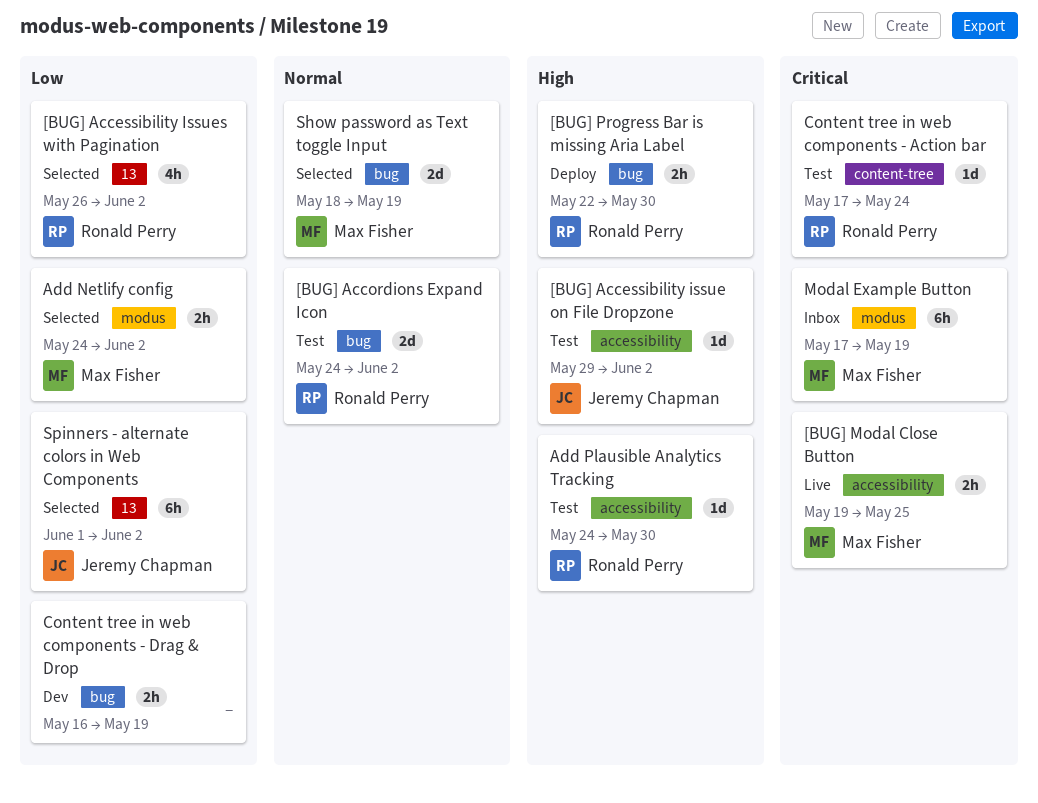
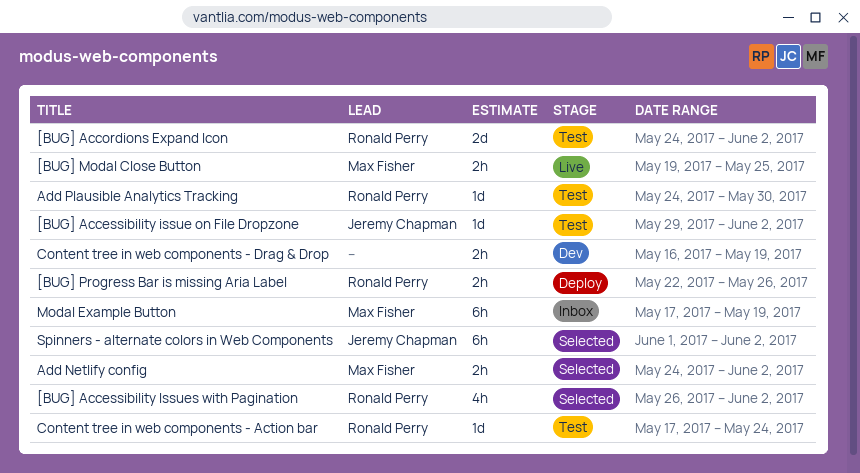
[BUG] Progress Bar is missing Aria Label, due: May 30 -> May 26
Show password as Text toggle Input: present -> none

